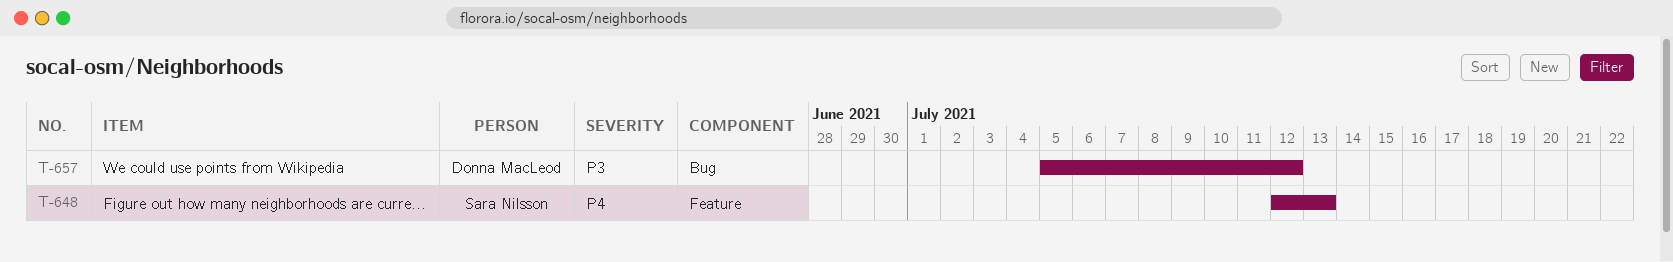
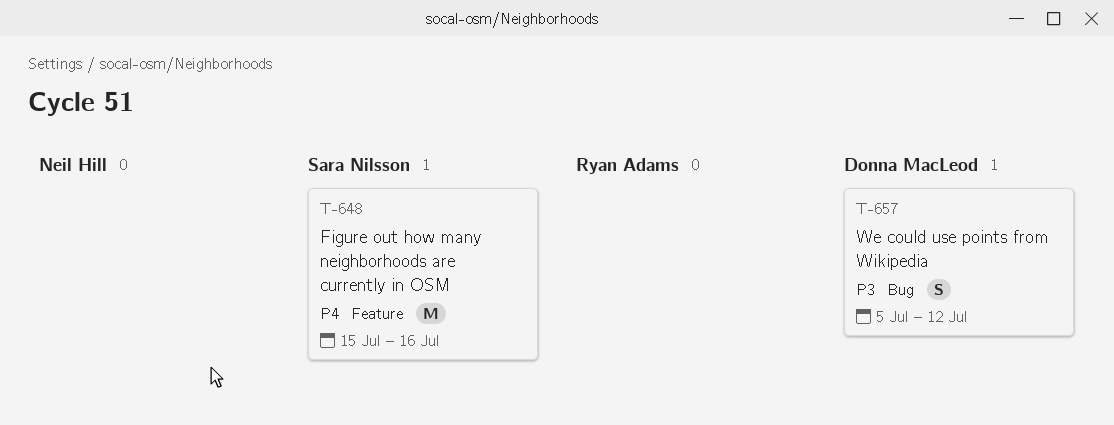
T-648, start: Jul 12 -> Jul 15
T-648, due: Jul 13 -> Jul 16

